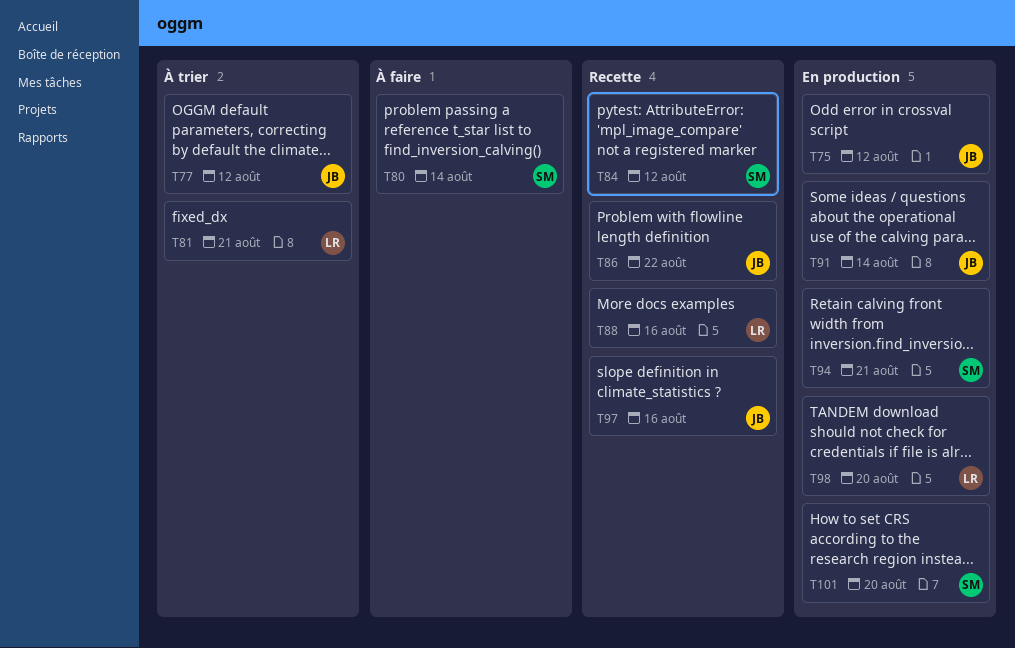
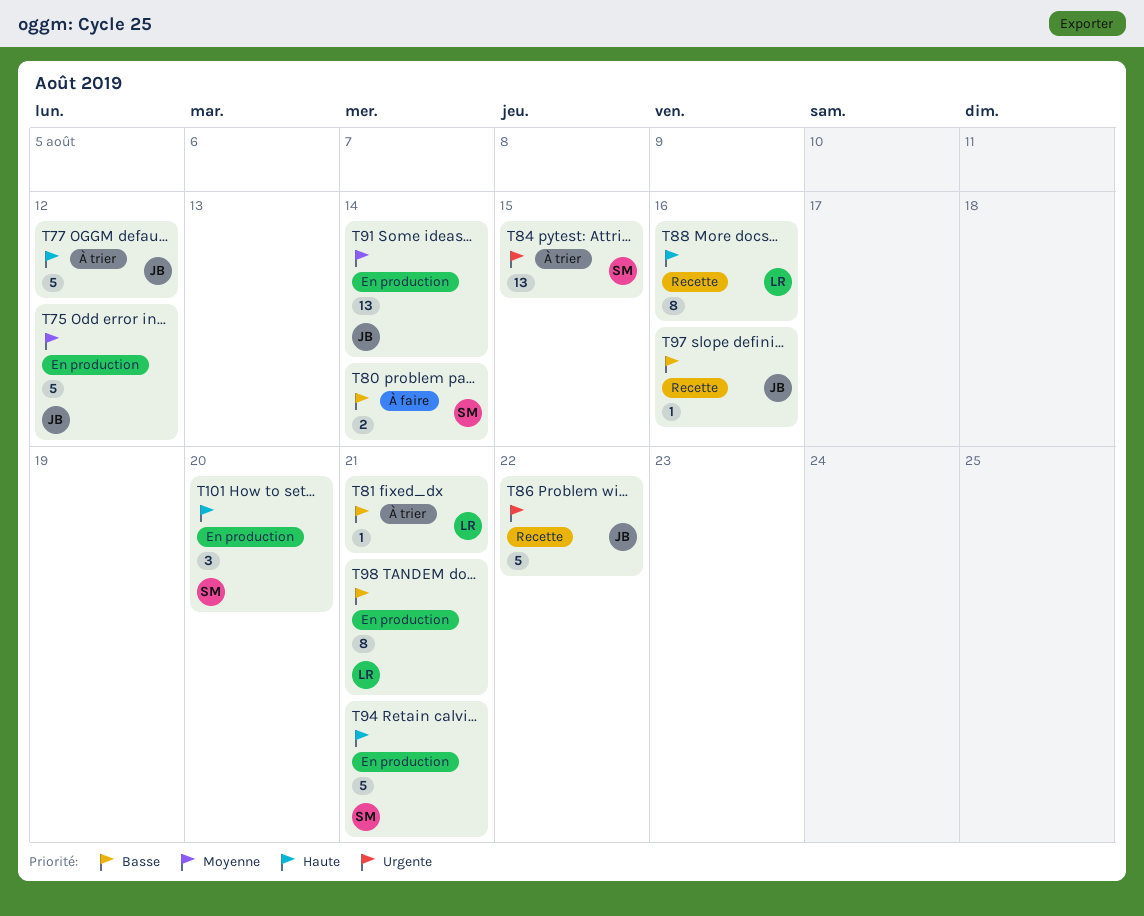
T84, status: Recette -> À trier
T84, due: Aug 12 -> Aug 15
T98, due: Aug 20 -> Aug 21

